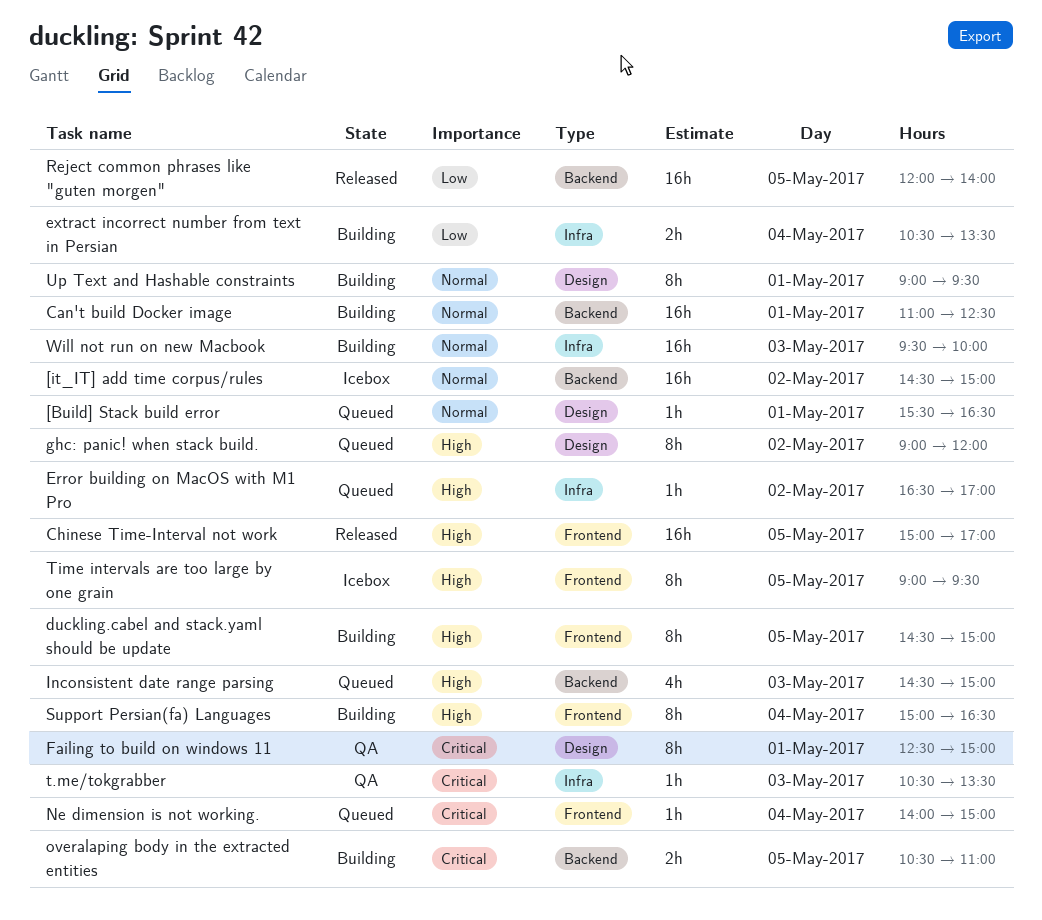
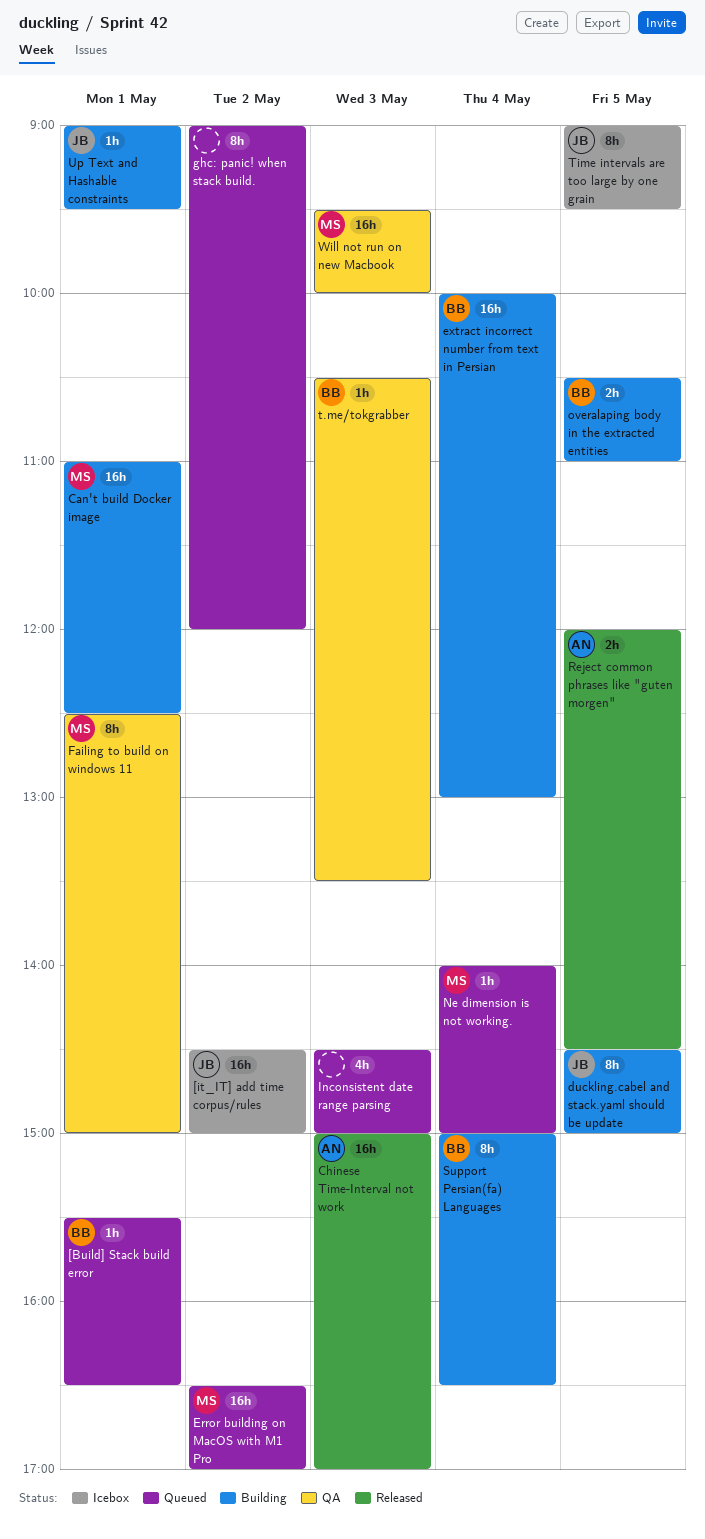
Chinese Time-Interval not work, day: May 5 -> May 3
Error building on MacOS with M1 Pro, estimate: 1h -> 16h
extract incorrect number from text in Persian, estimate: 2h -> 16h
extract incorrect number from text in Persian, begins: 10:30 -> 10:00
extract incorrect number from text in Persian, ends: 13:30 -> 13:00
Reject common phrases like "guten morgen", estimate: 16h -> 2h
Reject common phrases like "guten morgen", ends: 14:00 -> 14:30
Up Text and Hashable constraints, estimate: 8h -> 1h
Will not run on new Macbook, status: Building -> QA

